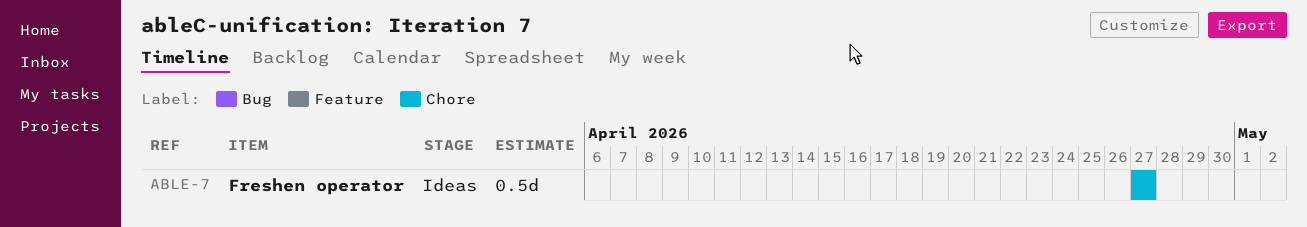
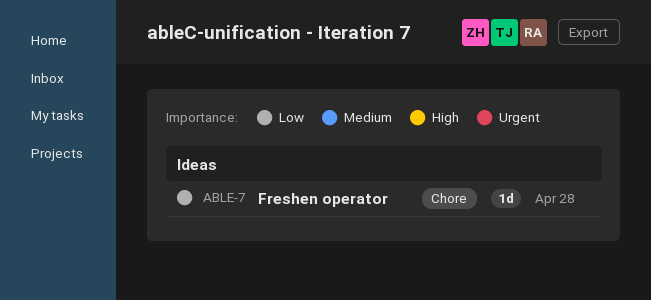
ABLE-7, estimate: 0.5d -> 1d
ABLE-7, due: Apr 27 -> Apr 28

